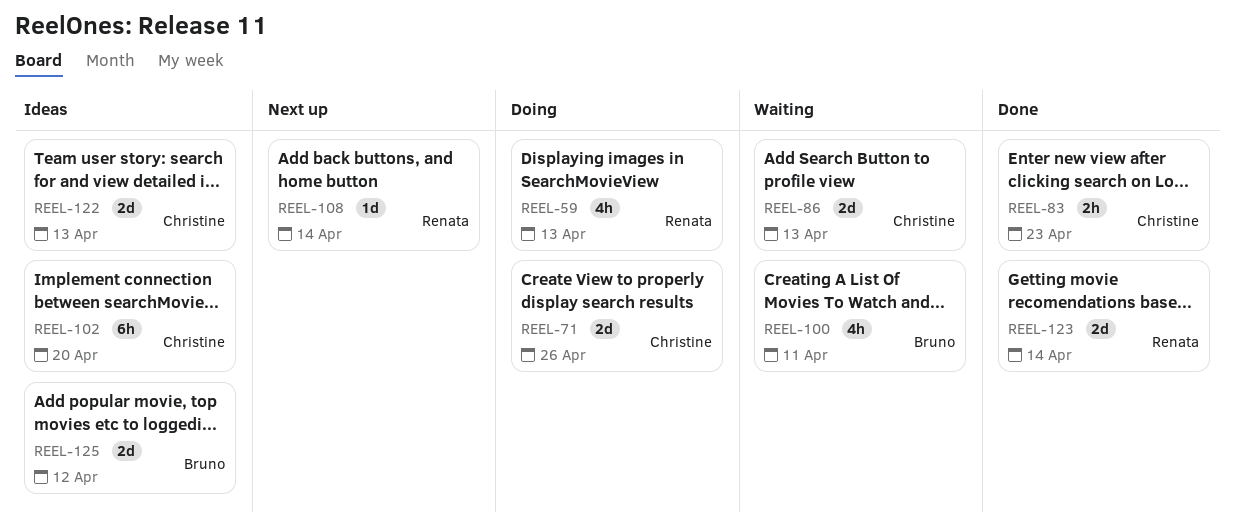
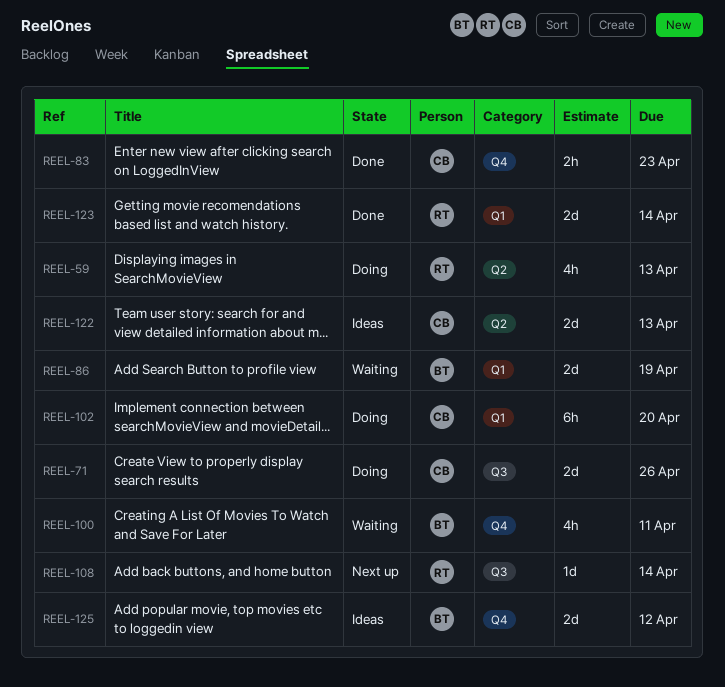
REEL-86, owner: Christine -> Bruno
REEL-86, due: Apr 13 -> Apr 19
REEL-102, status: Ideas -> Doing

